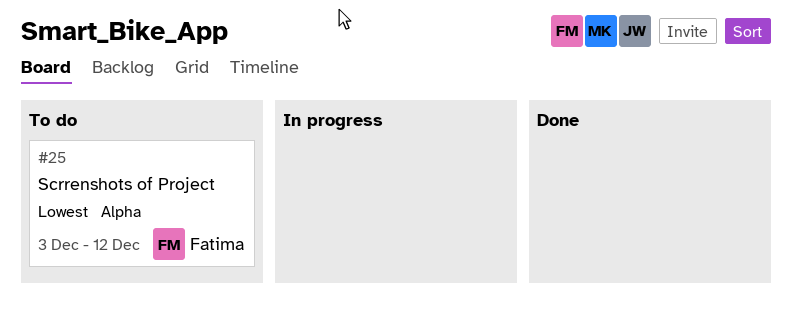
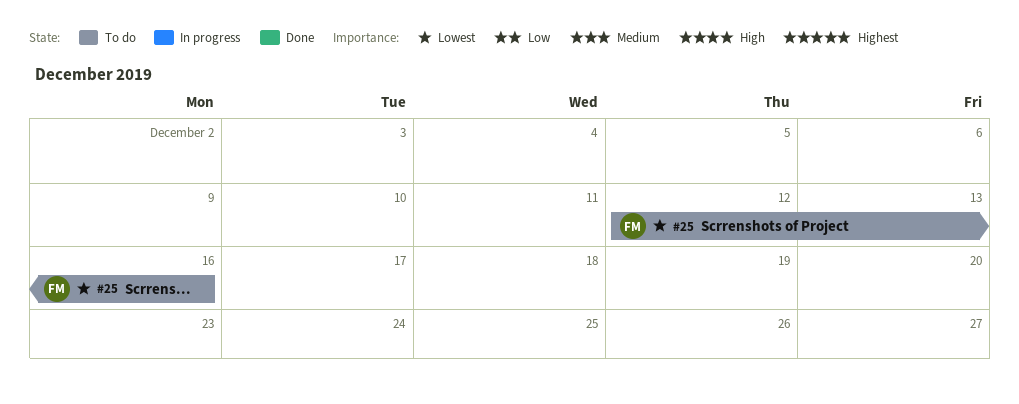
#25, start: Dec 3 -> Dec 12
#25, due: Dec 12 -> Dec 16

